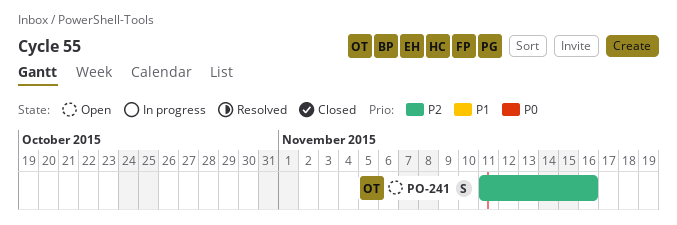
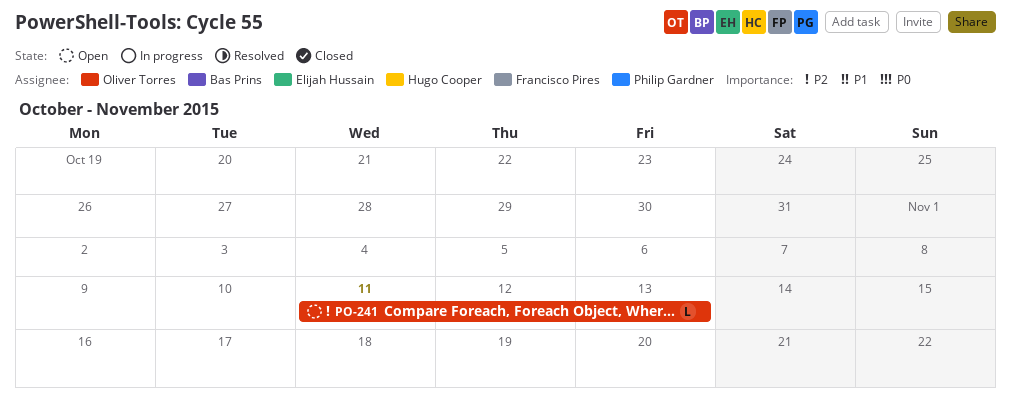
PO-241, estimate: S -> L
PO-241, due: Nov 16 -> Nov 13

